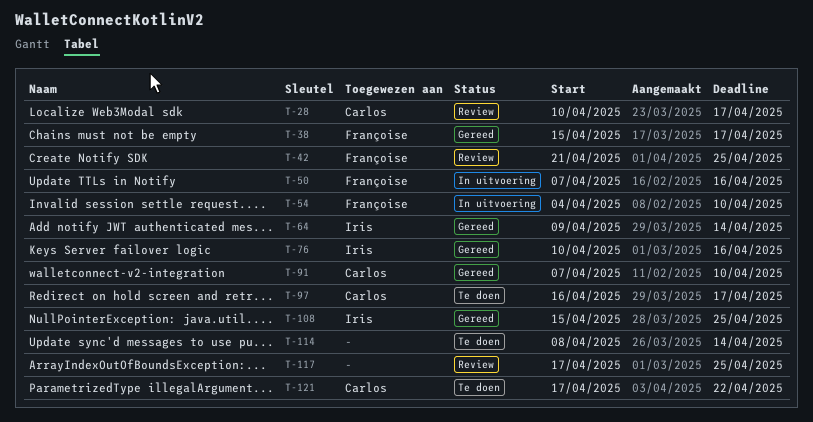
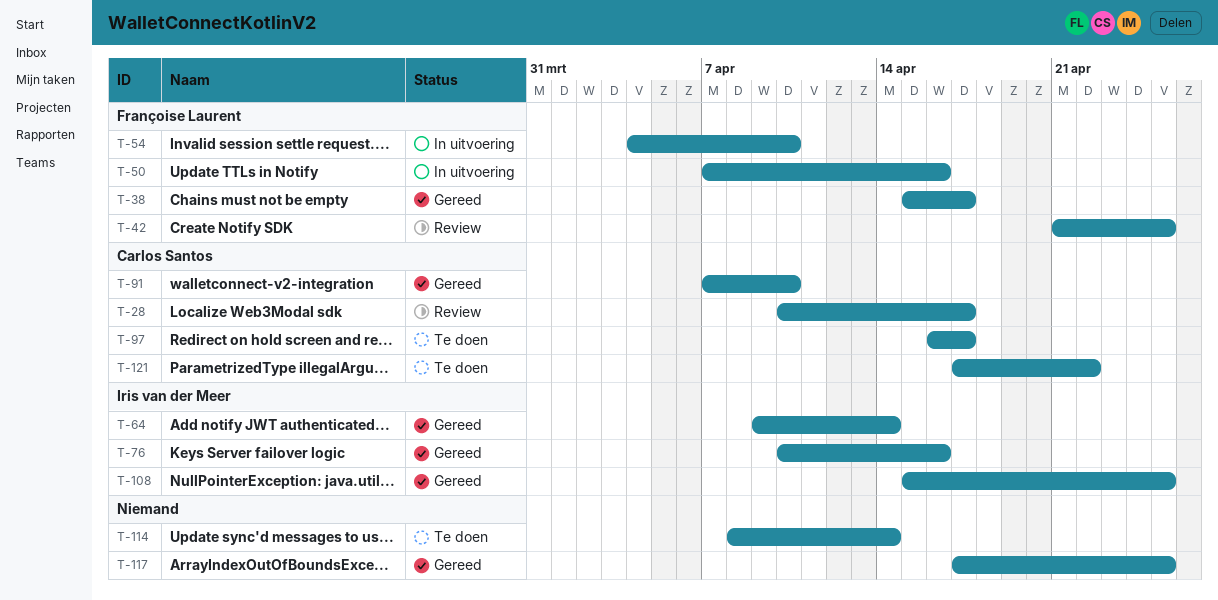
T-117, status: Review -> Gereed

